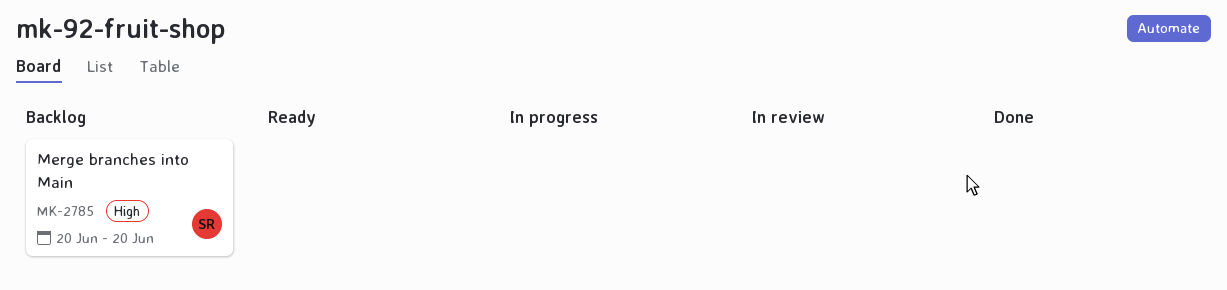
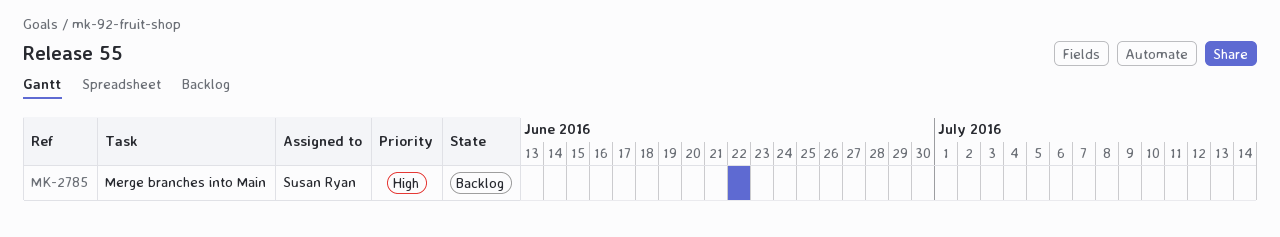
MK-2785, start: Jun 20 -> Jun 22
MK-2785, due: Jun 20 -> Jun 22

